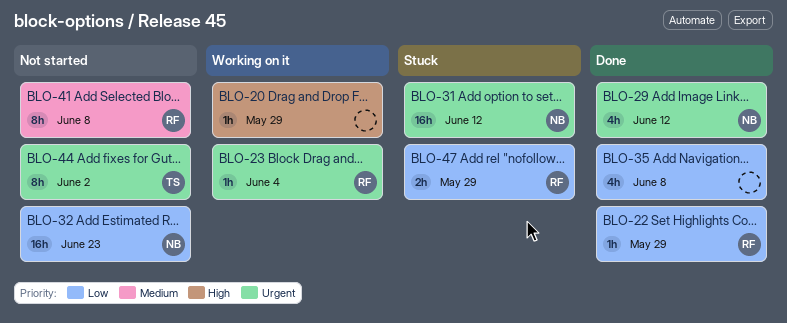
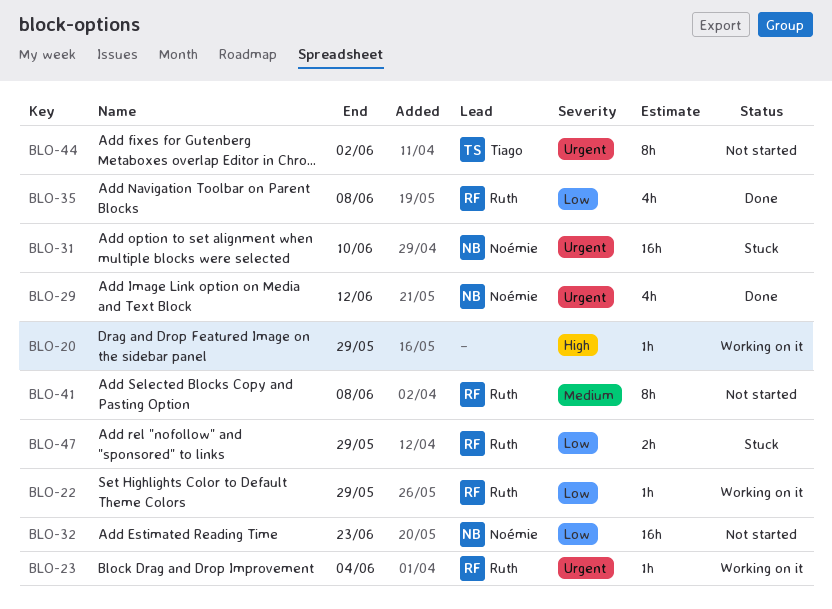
BLO-22, status: Done -> Working on it
BLO-31, due: Jun 12 -> Jun 10
BLO-35, owner: none -> Ruth

